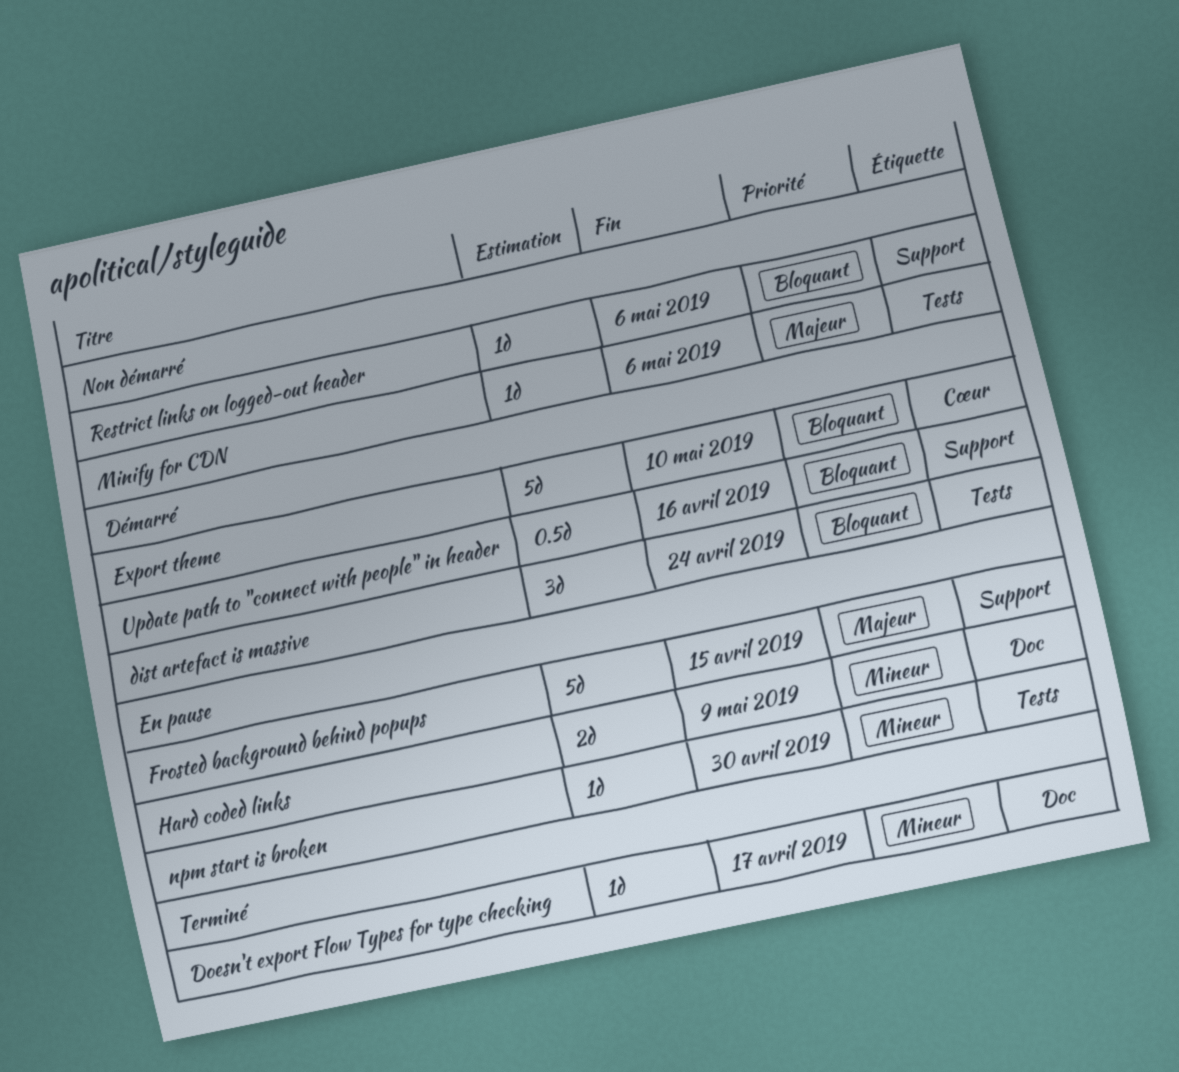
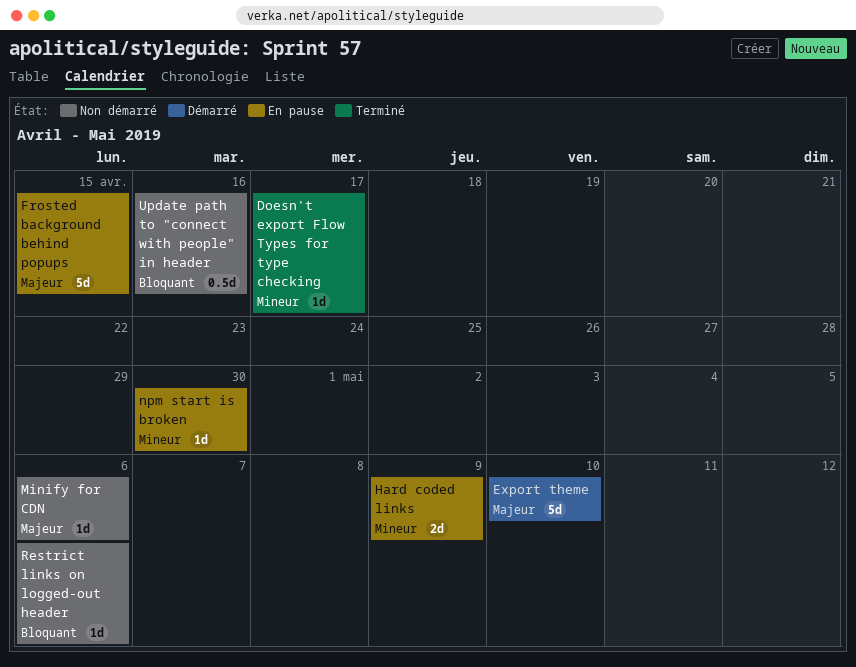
dist artefact is massive: present -> none
Export theme, priority: Bloquant -> Majeur
Update path to "connect with people" in header, status: Démarré -> Non démarré

